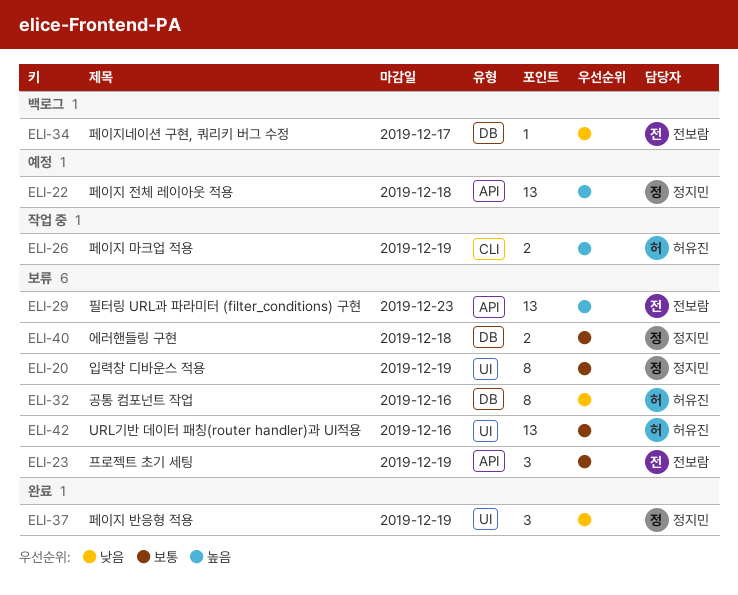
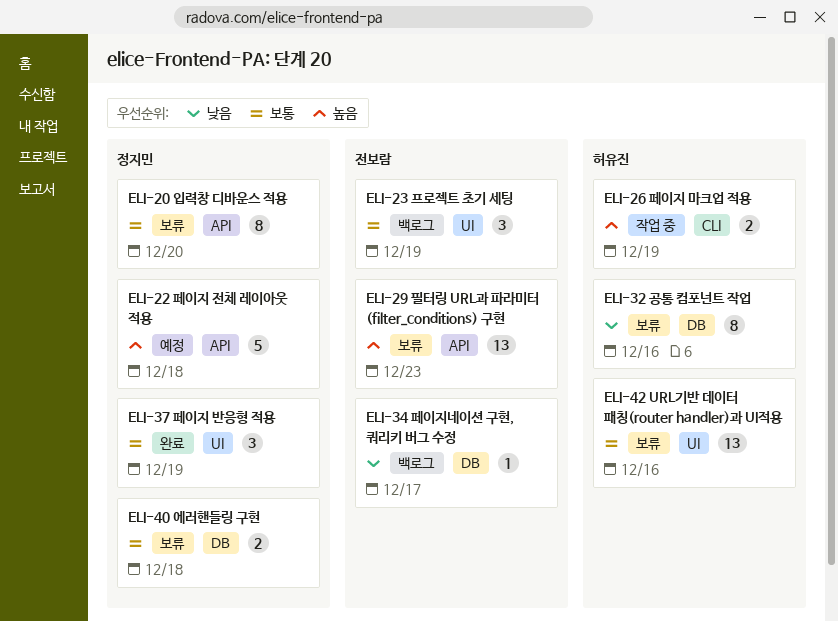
ELI-20, label: UI -> API
ELI-20, due: Dec 19 -> Dec 20
ELI-22, estimate: 13 -> 5
ELI-23, status: 보류 -> 백로그
ELI-23, label: API -> UI
ELI-37, priority: 낮음 -> 보통

